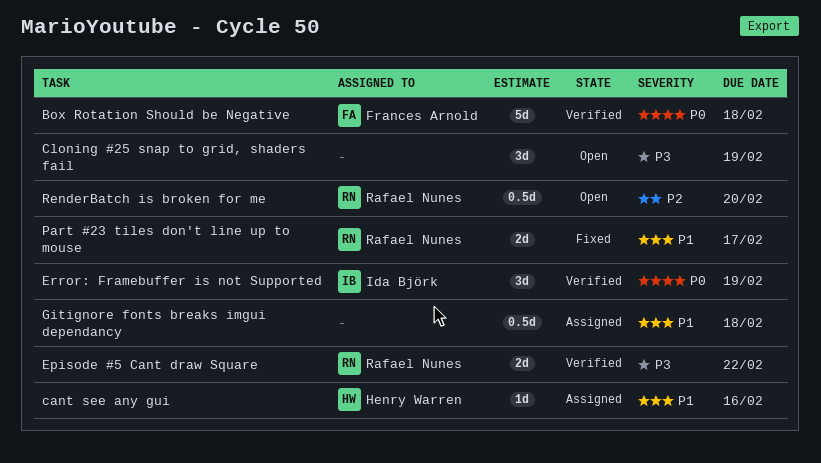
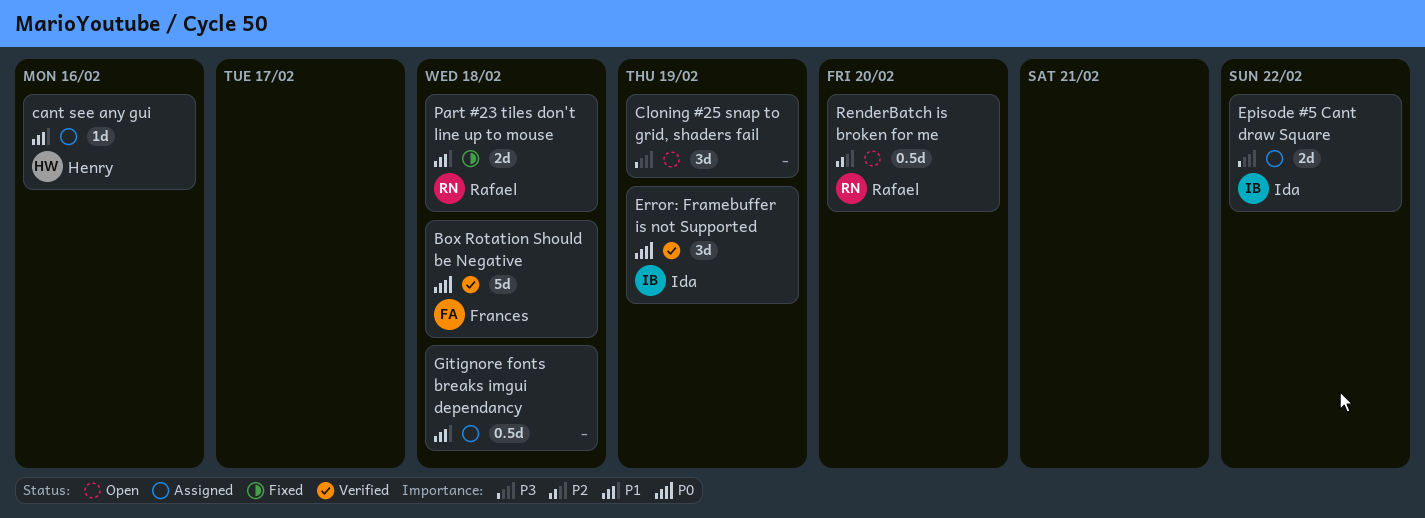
Episode #5 Cant draw Square, status: Verified -> Assigned
Episode #5 Cant draw Square, owner: Rafael Nunes -> Ida Björk
Part #23 tiles don't line up to mouse, due: Feb 17 -> Feb 18

